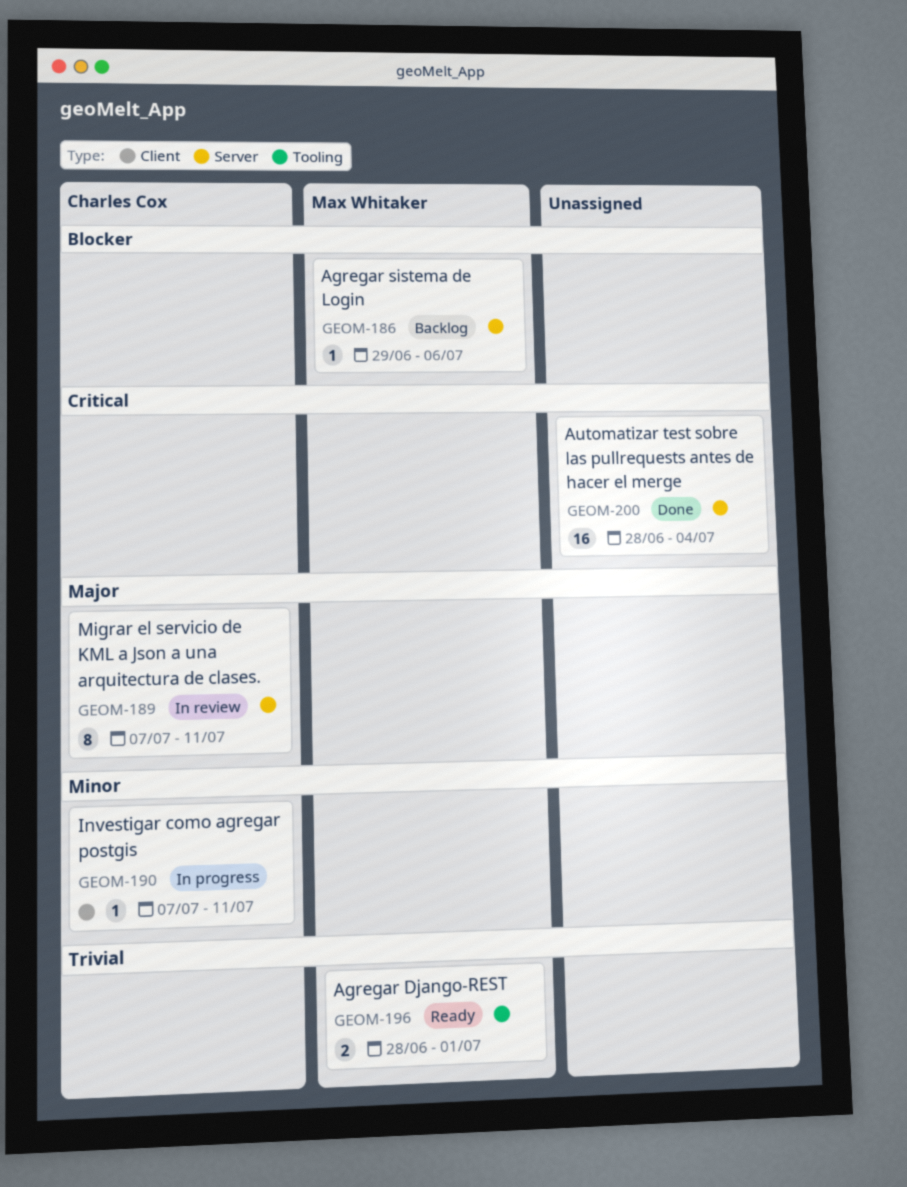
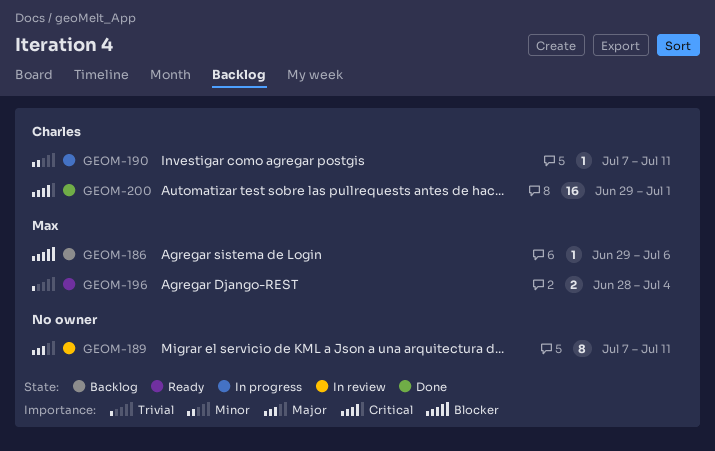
GEOM-189, owner: Charles Cox -> none
GEOM-196, due: Jul 1 -> Jul 4
GEOM-200, owner: none -> Charles Cox
GEOM-200, start: Jun 28 -> Jun 29
GEOM-200, due: Jul 4 -> Jul 1

